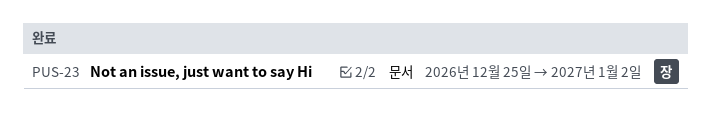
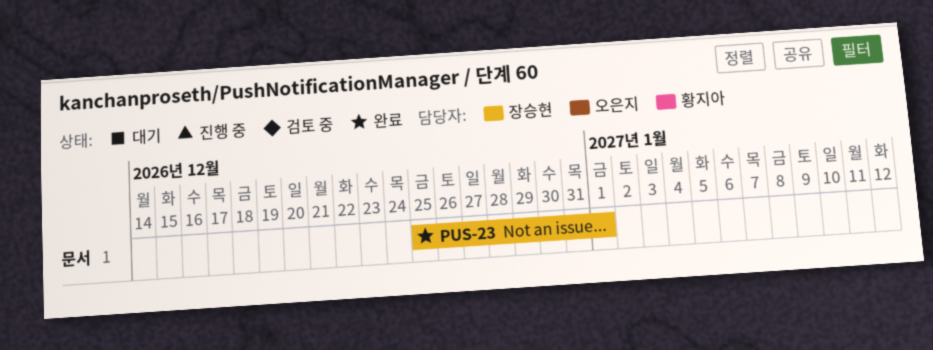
PUS-23, due: Jan 2 -> Jan 1

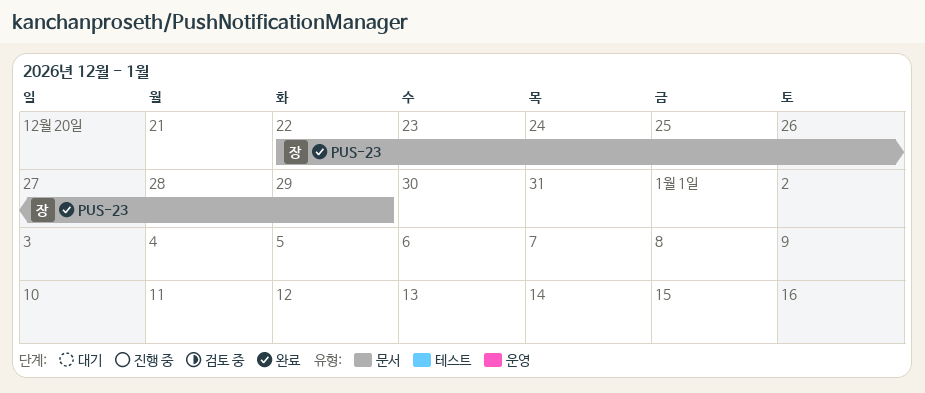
PUS-23, start: Dec 25 -> Dec 22
PUS-23, due: Jan 1 -> Dec 29

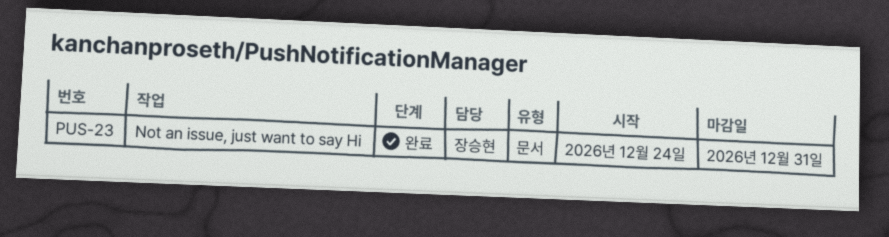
PUS-23, start: Dec 22 -> Dec 24
PUS-23, due: Dec 29 -> Dec 31

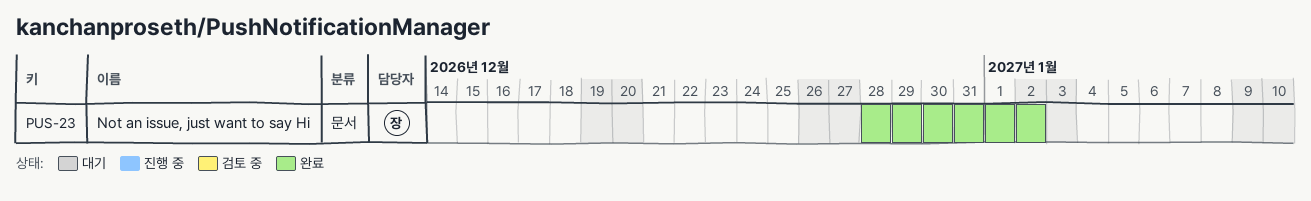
PUS-23, start: Dec 24 -> Dec 28
PUS-23, due: Dec 31 -> Jan 2

